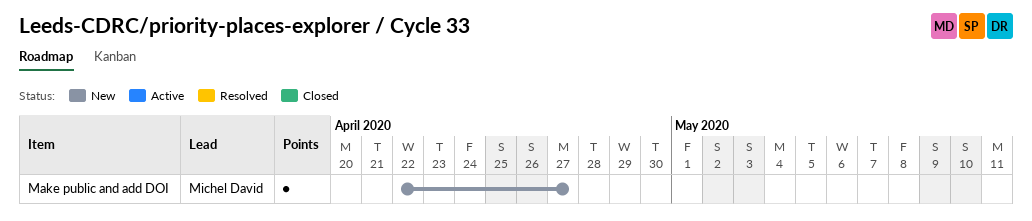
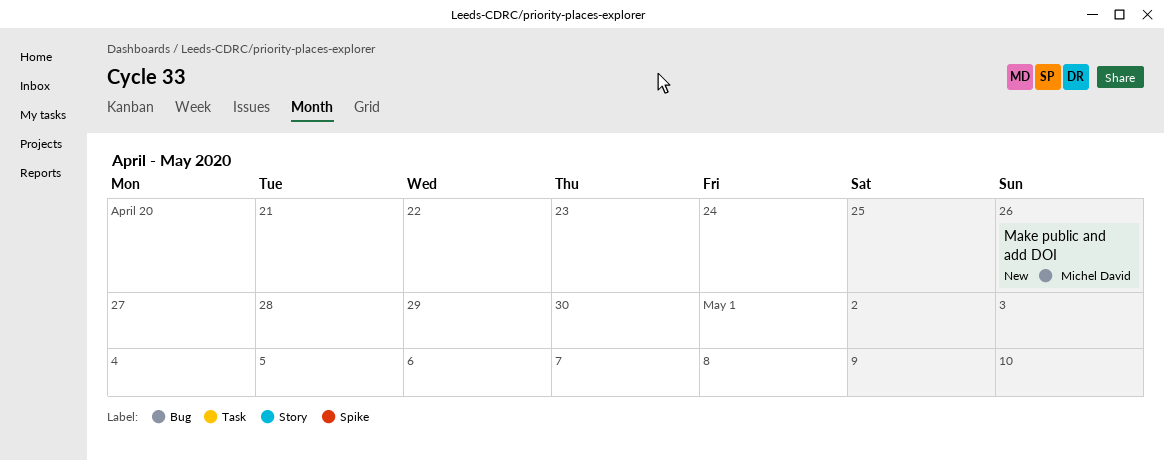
Make public and add DOI, due: Apr 27 -> Apr 26

